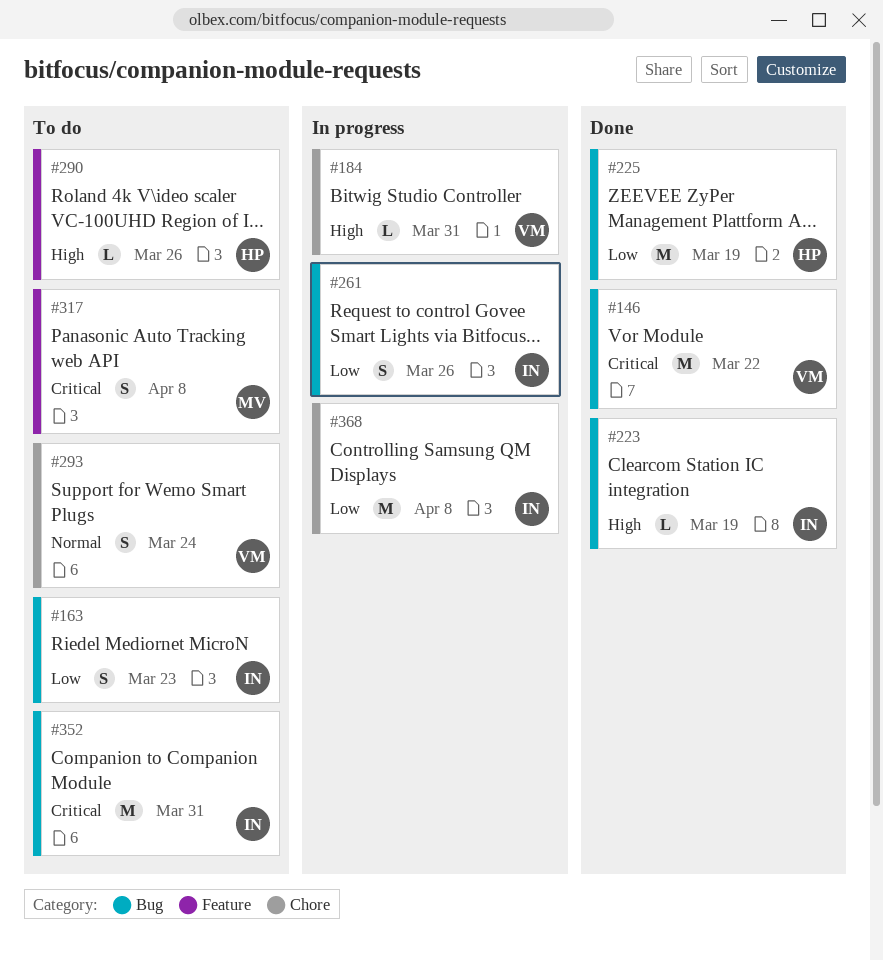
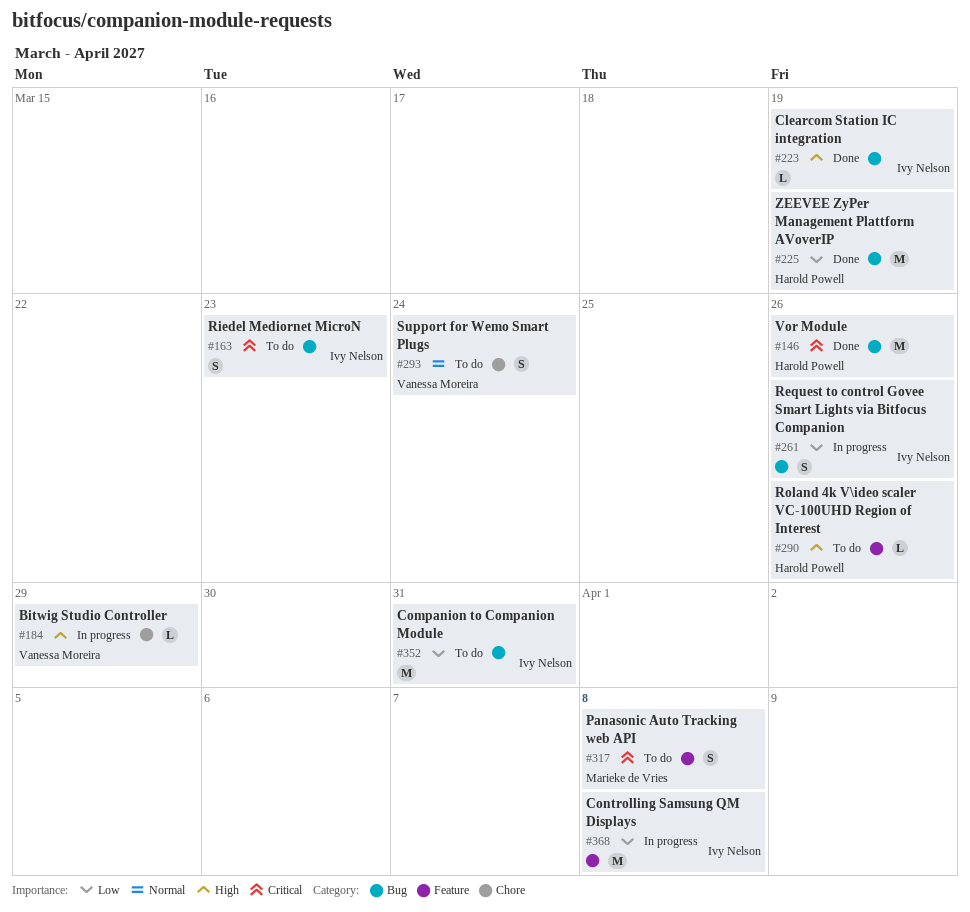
#146, owner: Vanessa Moreira -> Harold Powell
#146, due: Mar 22 -> Mar 26
#163, priority: Low -> Critical
#184, due: Mar 31 -> Mar 29
#352, priority: Critical -> Low
#368, label: Chore -> Feature

